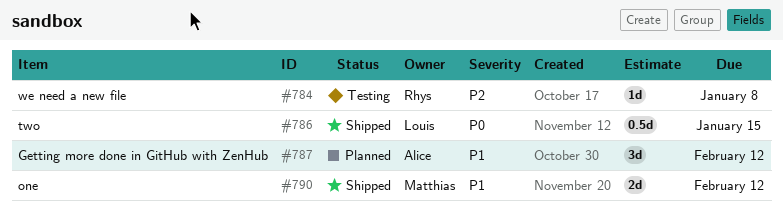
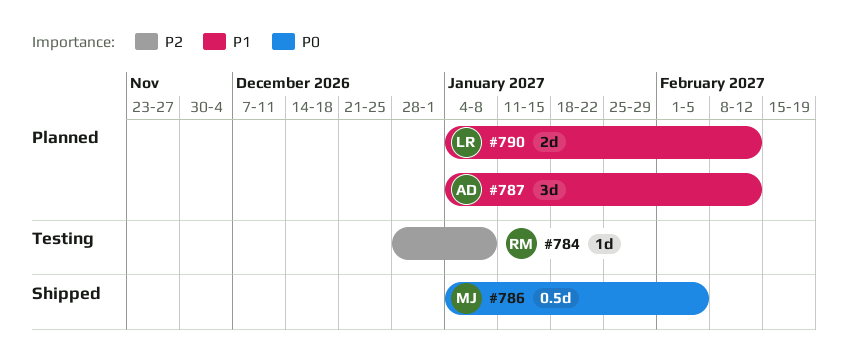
#786, owner: Louis -> Matthias
#786, due: Jan 15 -> Feb 5
#790, status: Shipped -> Planned
#790, owner: Matthias -> Louis

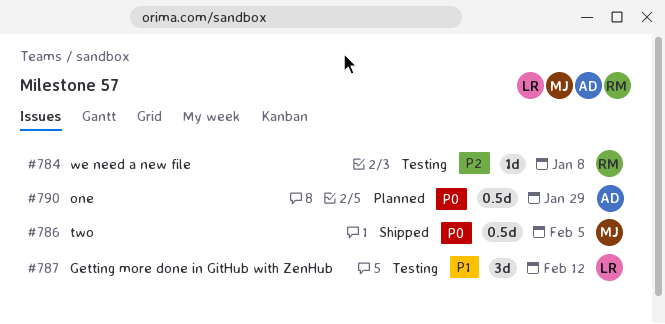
#787, status: Planned -> Testing
#787, owner: AD -> LR
#790, owner: LR -> AD
#790, priority: P1 -> P0
#790, estimate: 2d -> 0.5d
#790, due: Feb 12 -> Jan 29

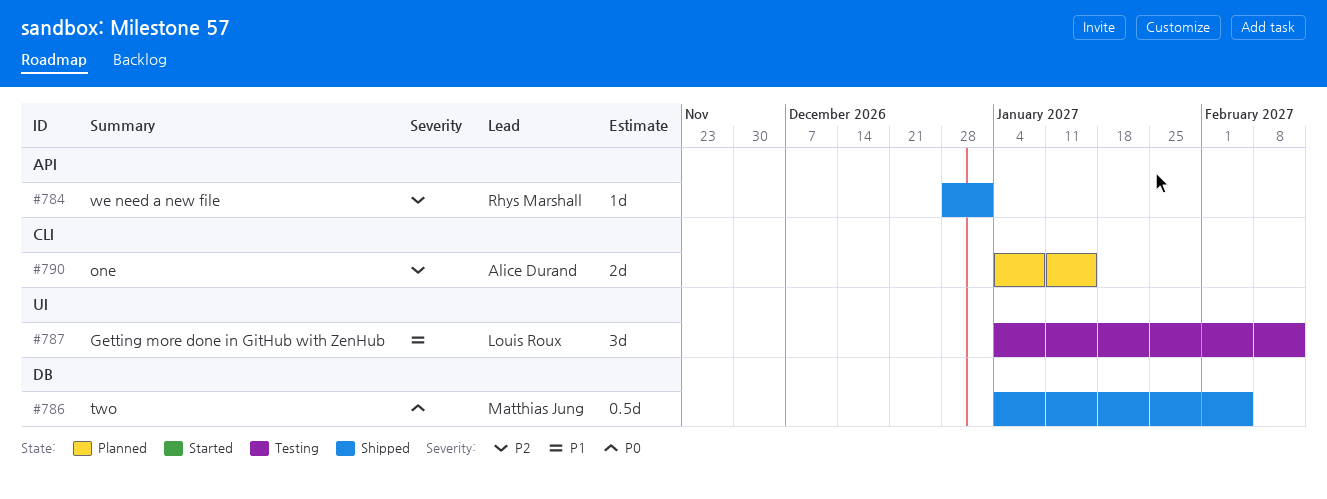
#784, status: Testing -> Shipped
#784, due: Jan 8 -> Jan 1
#790, priority: P0 -> P2
#790, estimate: 0.5d -> 2d
#790, due: Jan 29 -> Jan 15

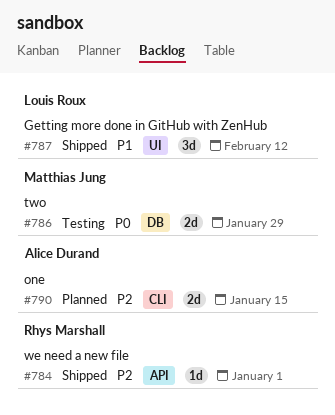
#786, status: Shipped -> Testing
#786, estimate: 0.5d -> 2d
#786, due: Feb 5 -> Jan 29
#787, status: Testing -> Shipped

